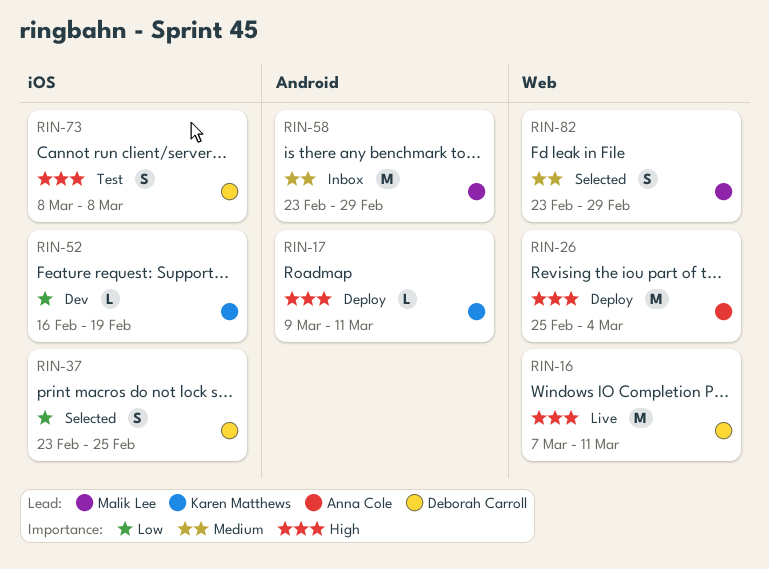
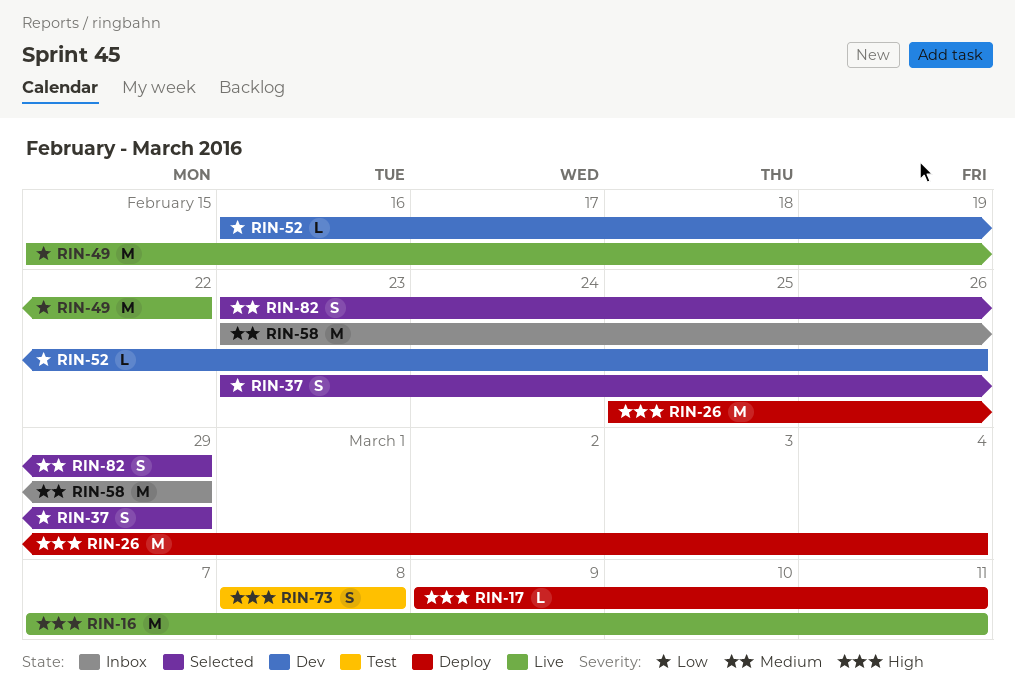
RIN-37, due: Feb 25 -> Feb 29
RIN-49: none -> present
RIN-52, due: Feb 19 -> Feb 26

